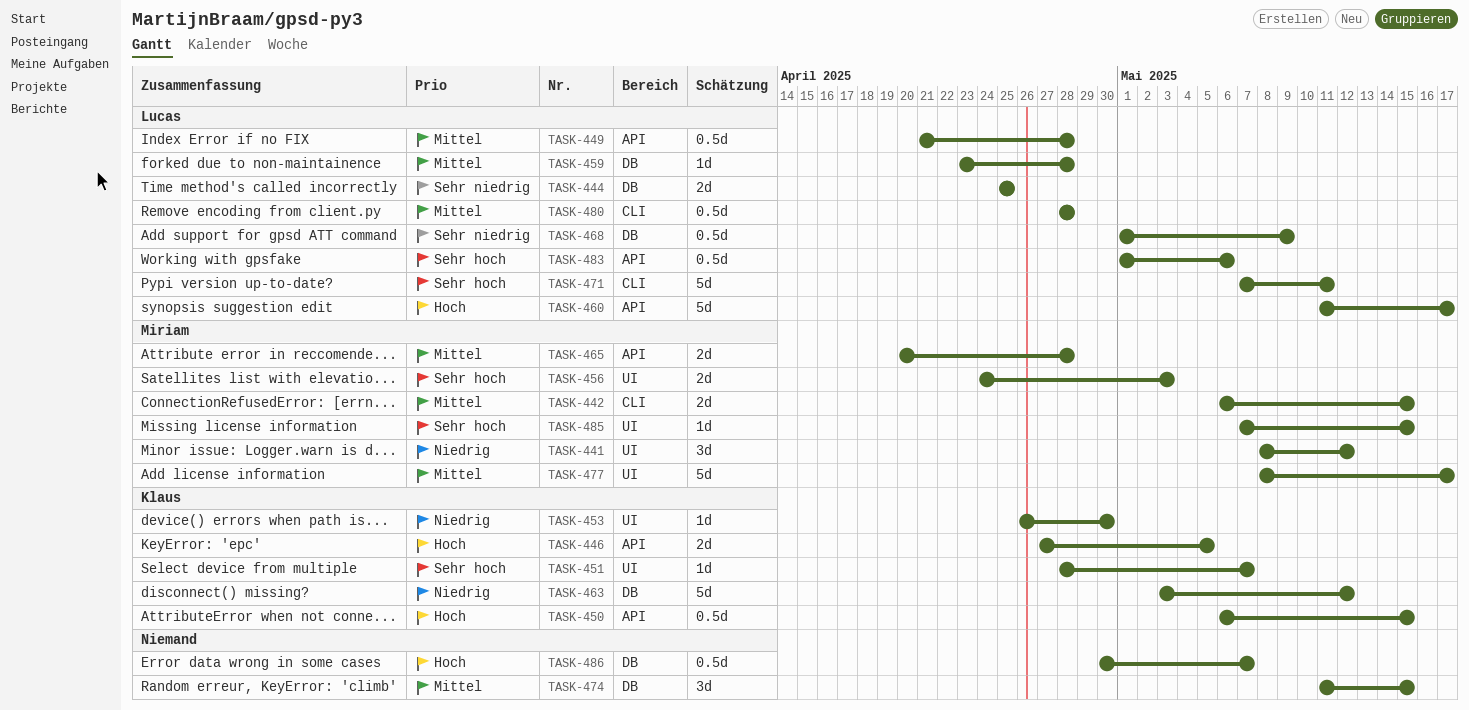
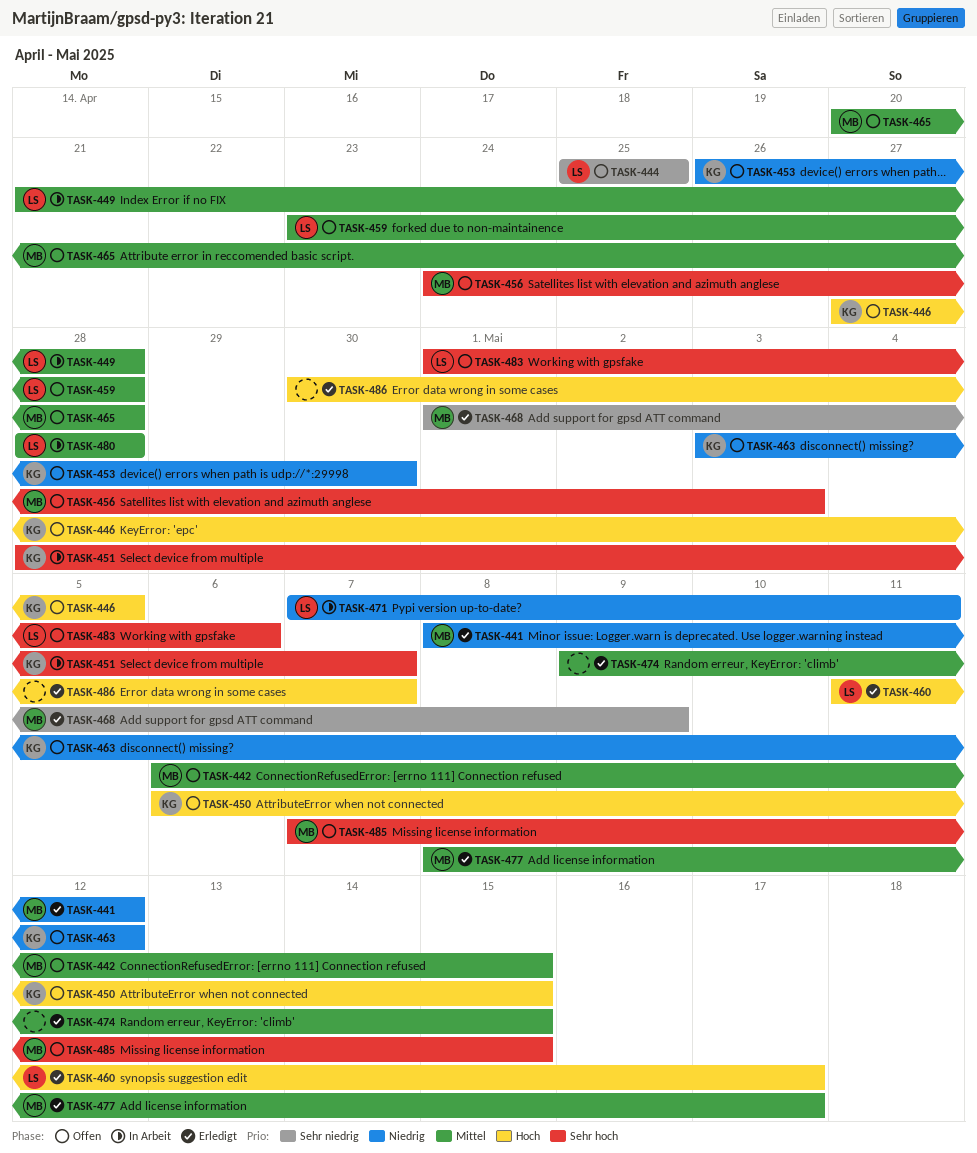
TASK-468, owner: Lucas -> Miriam
TASK-471, priority: Sehr hoch -> Niedrig
TASK-474, start: May 11 -> May 9

